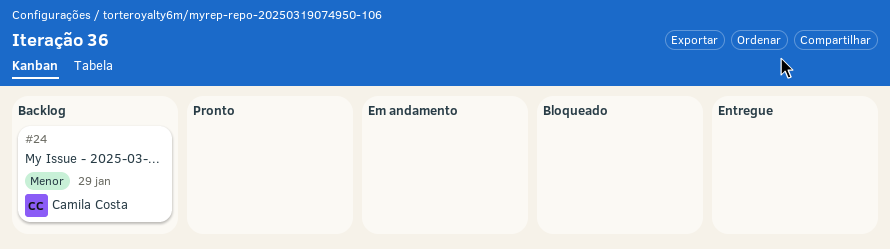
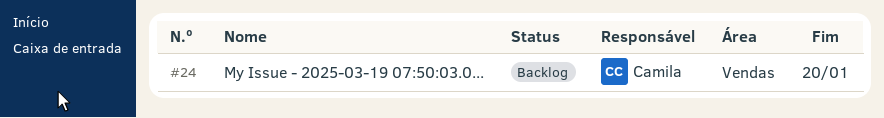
#24, due: Jan 29 -> Jan 20

